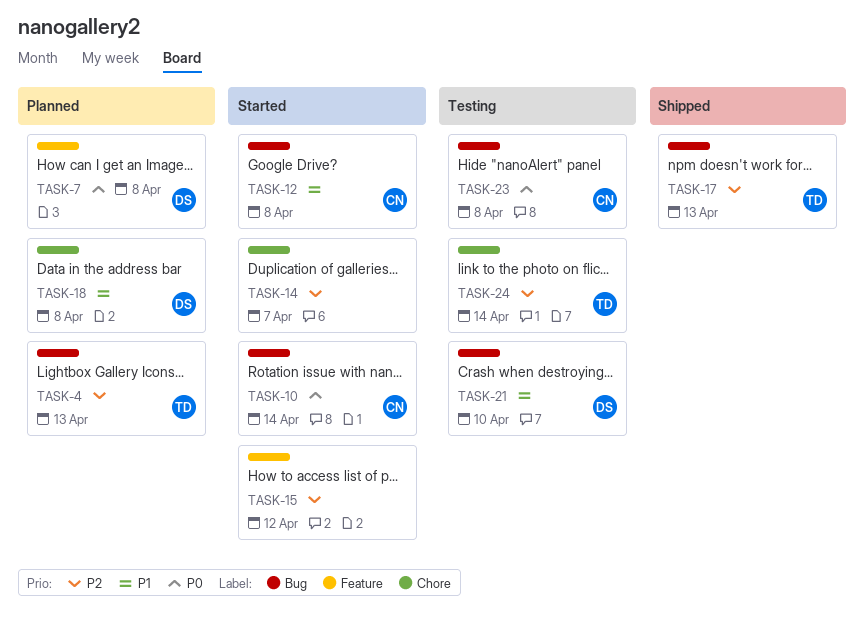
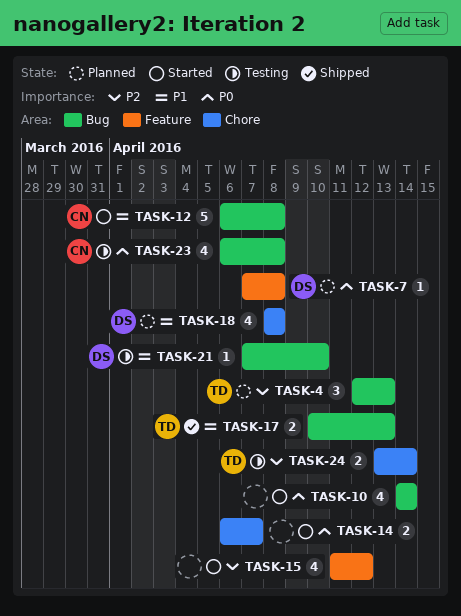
TASK-10, owner: CN -> none
TASK-14, priority: P2 -> P0
TASK-17, priority: P2 -> P1

